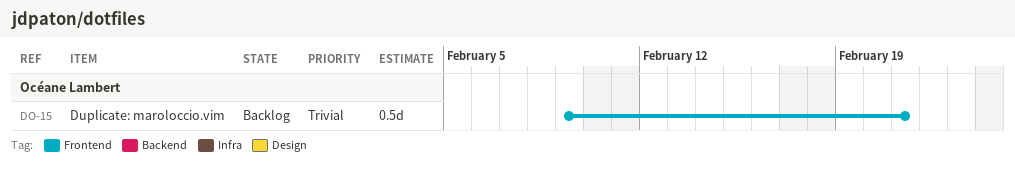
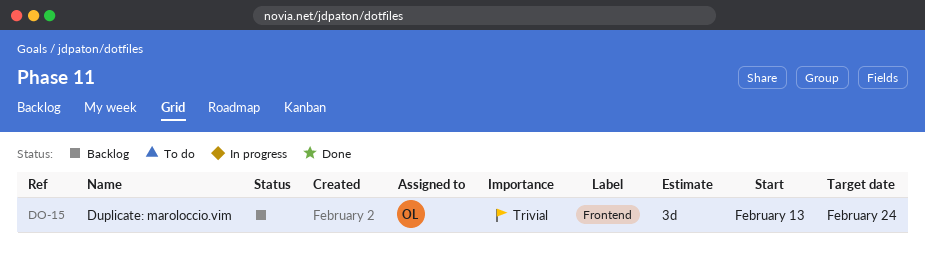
DO-15, estimate: 0.5d -> 3d
DO-15, start: Feb 9 -> Feb 13
DO-15, due: Feb 21 -> Feb 24

